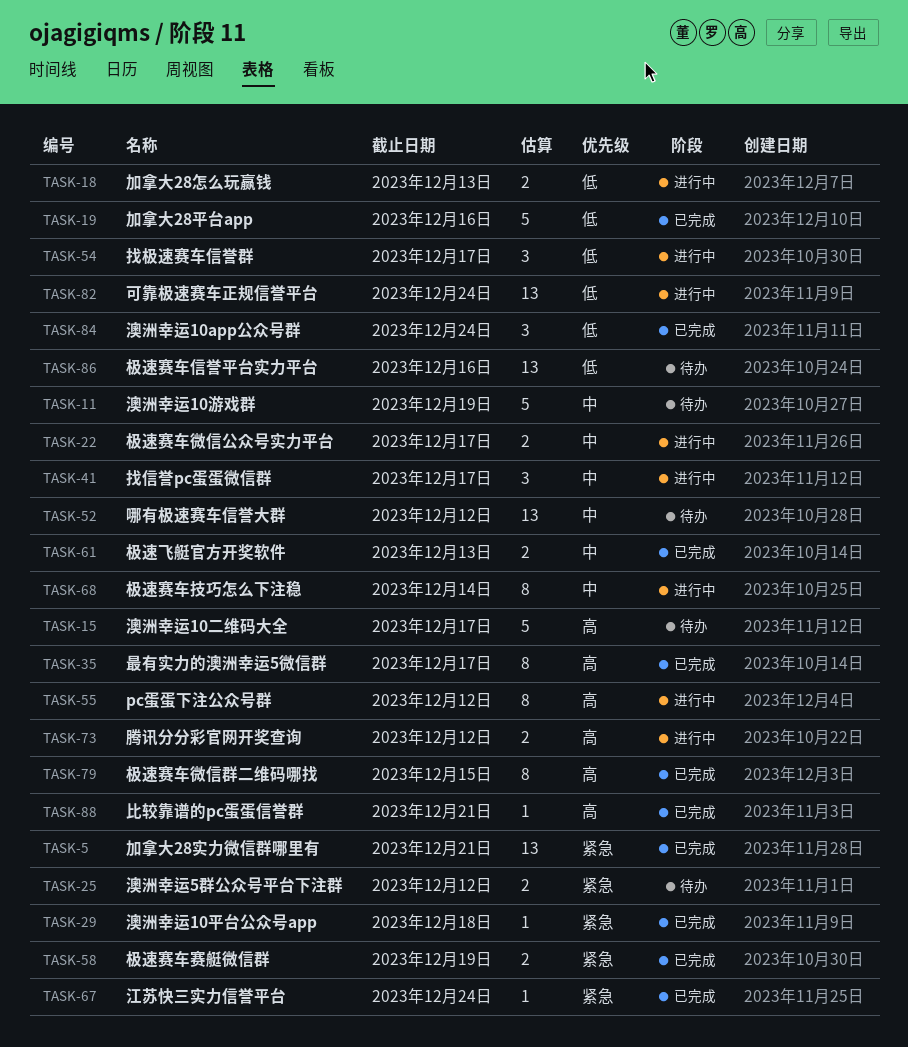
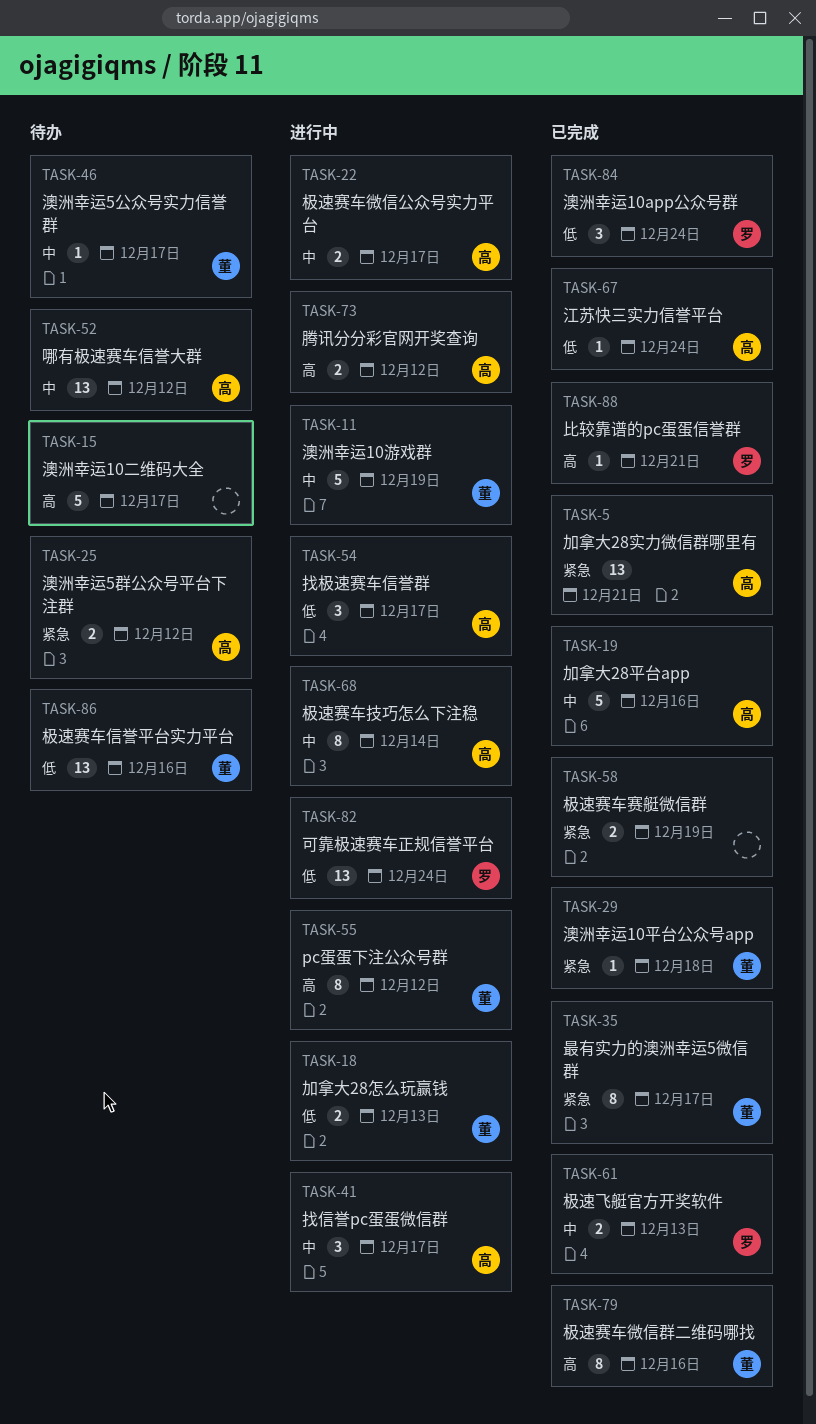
TASK-11, status: 待办 -> 进行中
TASK-19, priority: 低 -> 中
TASK-35, priority: 高 -> 紧急
TASK-46: none -> present
TASK-67, priority: 紧急 -> 低
TASK-79, due: Dec 15 -> Dec 16

